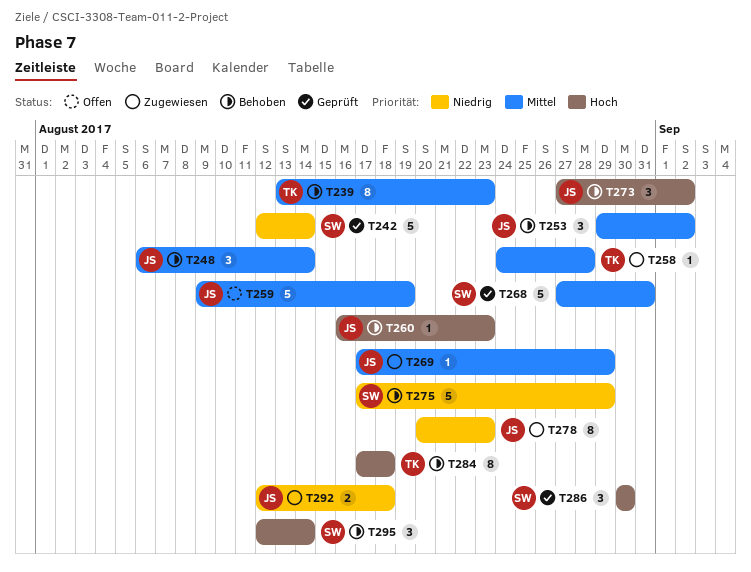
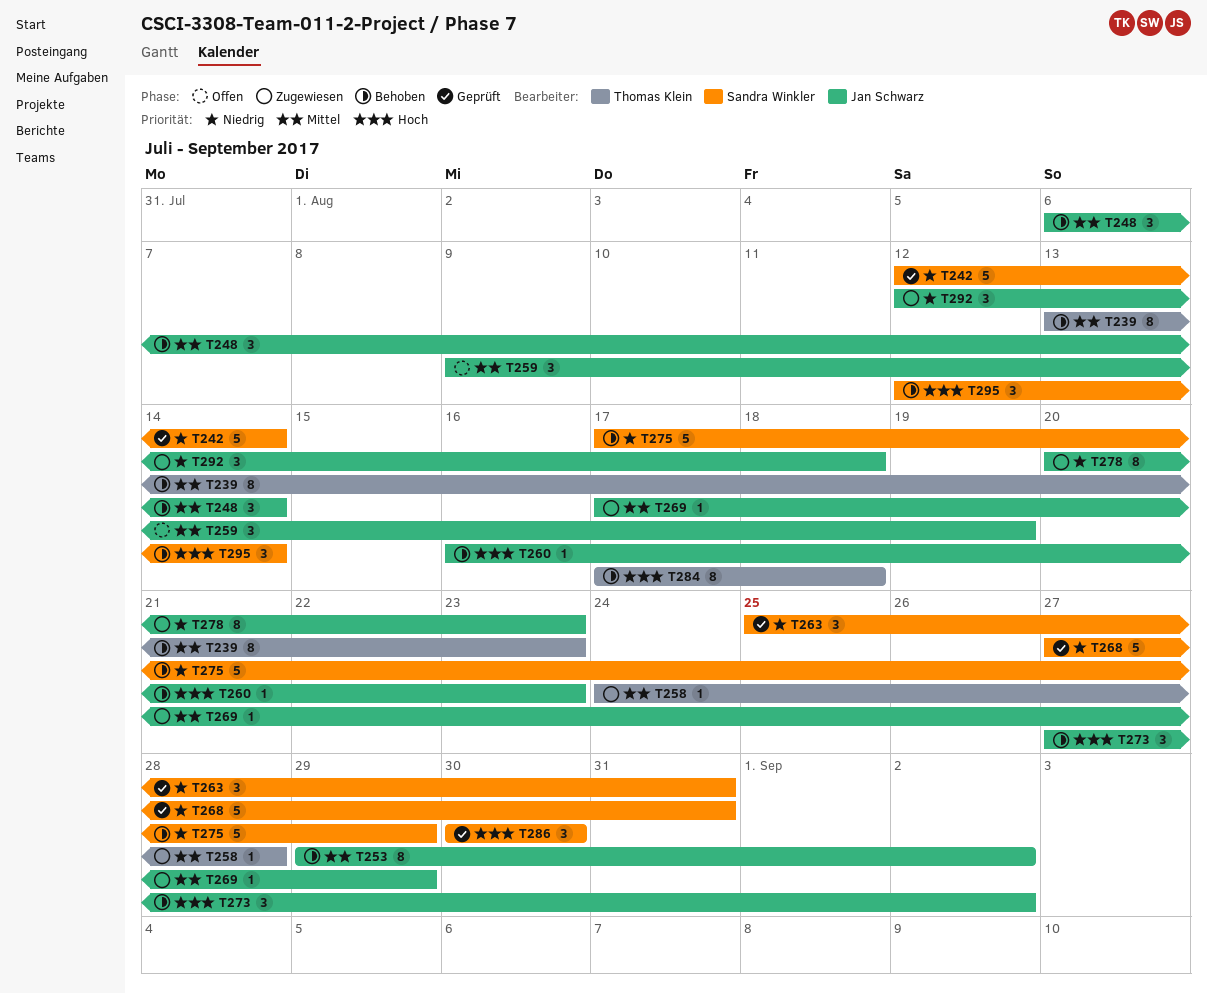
T253, estimate: 3 -> 8
T259, estimate: 5 -> 3
T263: none -> present
T268, priority: Mittel -> Niedrig
T292, estimate: 2 -> 3

